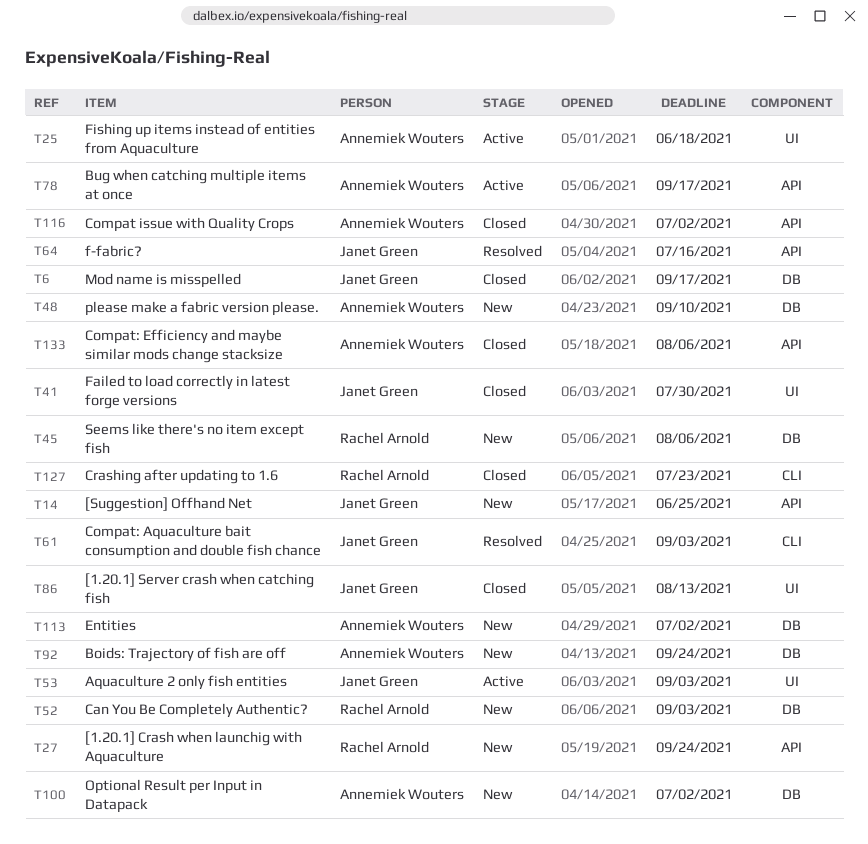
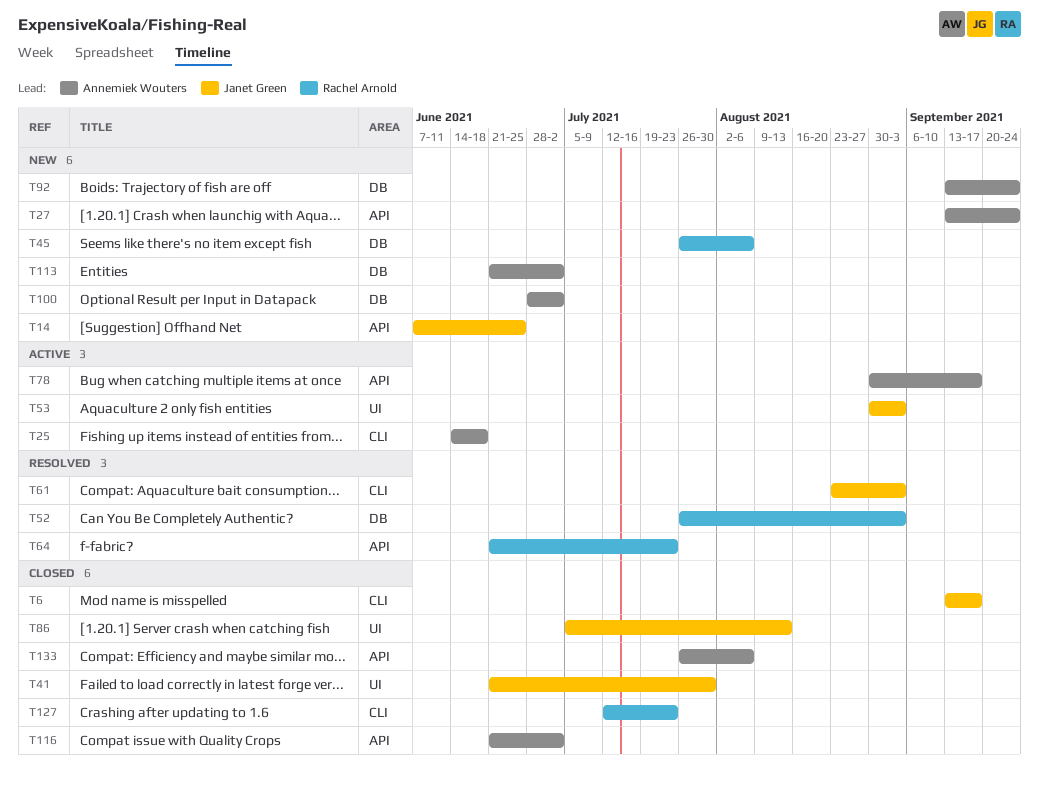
T6, label: DB -> CLI
T25, label: UI -> CLI
T27, owner: Rachel Arnold -> Annemiek Wouters
T48: present -> none
T52, status: New -> Resolved
T64, owner: Janet Green -> Rachel Arnold
T64, due: Jul 16 -> Jul 23

